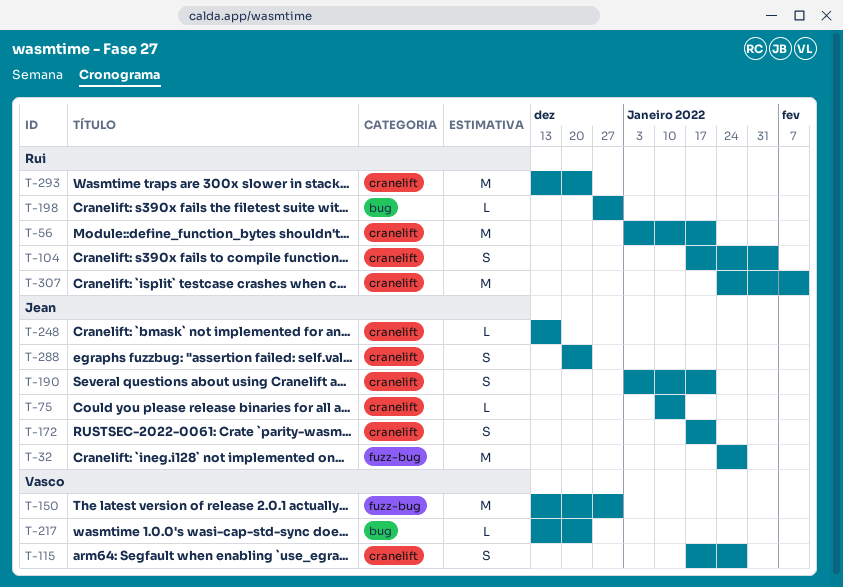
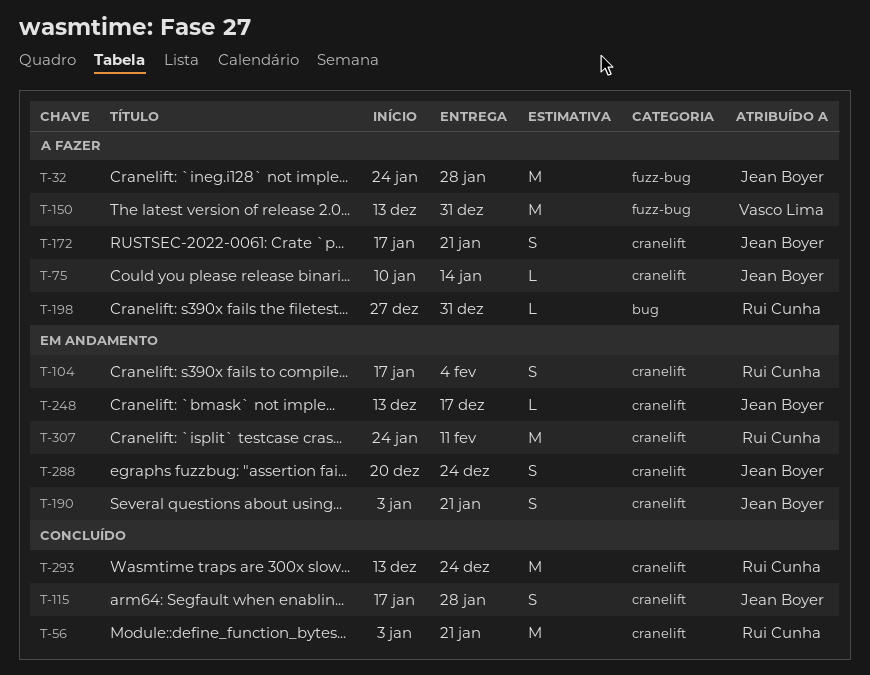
T-115, owner: Vasco Lima -> Jean Boyer
T-217: present -> none

